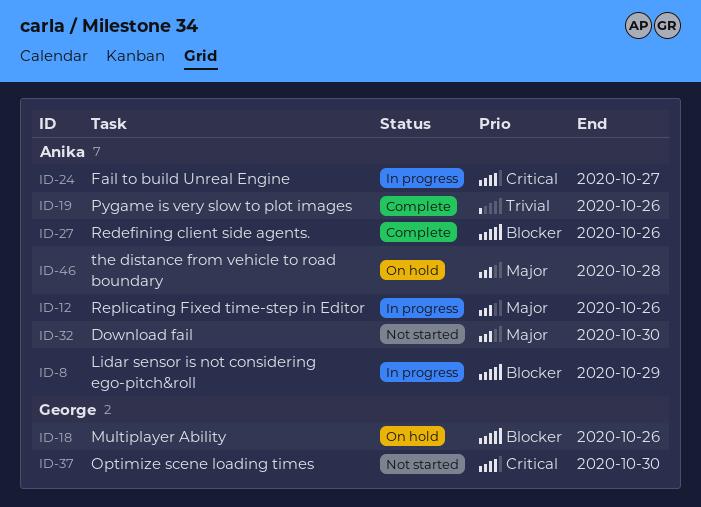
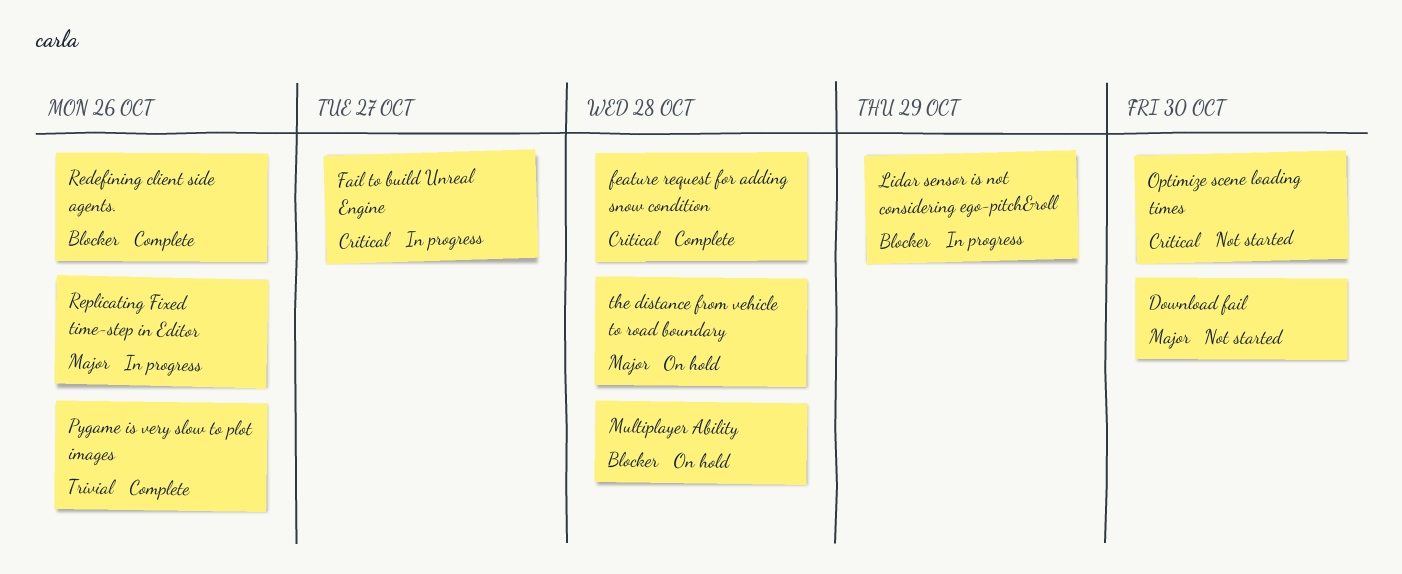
feature request for adding snow condition: none -> present
Multiplayer Ability, due: Oct 26 -> Oct 28

